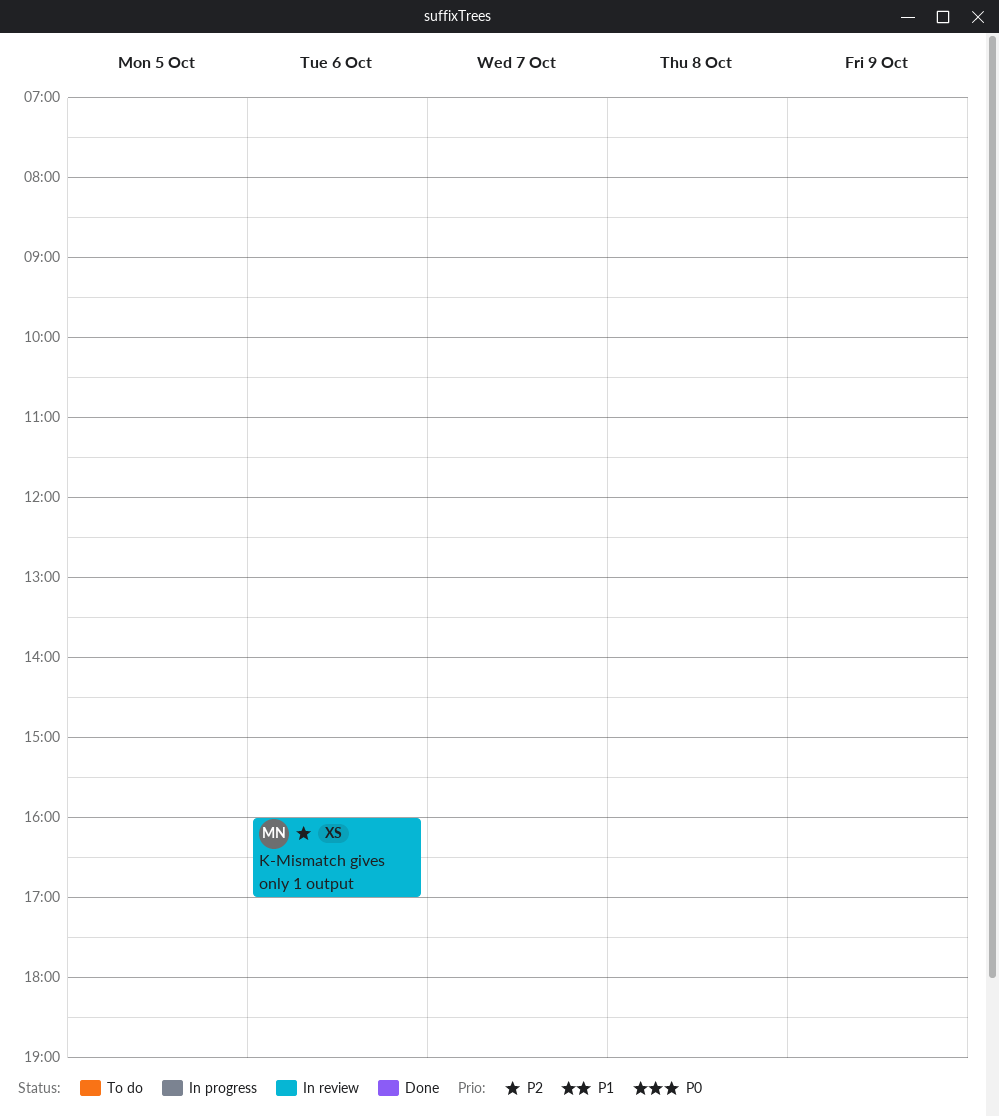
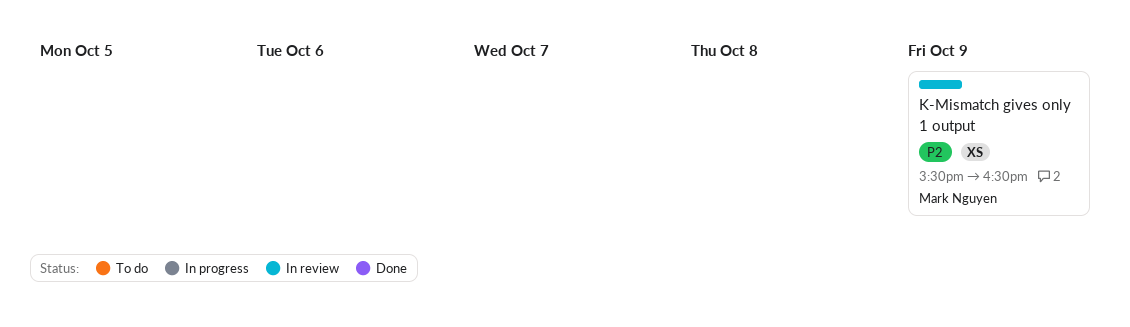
K-Mismatch gives only 1 output, day: Oct 6 -> Oct 9
K-Mismatch gives only 1 output, begins: 16:00 -> 15:30
K-Mismatch gives only 1 output, ends: 17:00 -> 16:30

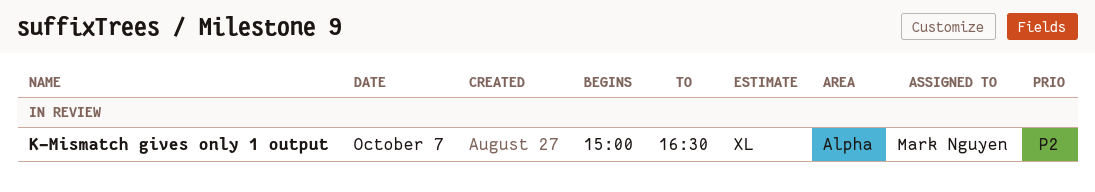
K-Mismatch gives only 1 output, estimate: XS -> XL
K-Mismatch gives only 1 output, day: Oct 9 -> Oct 7
K-Mismatch gives only 1 output, begins: 15:30 -> 15:00

